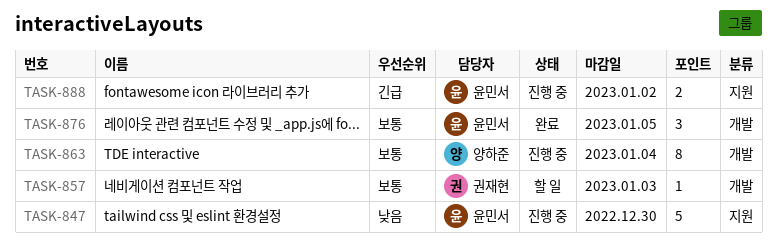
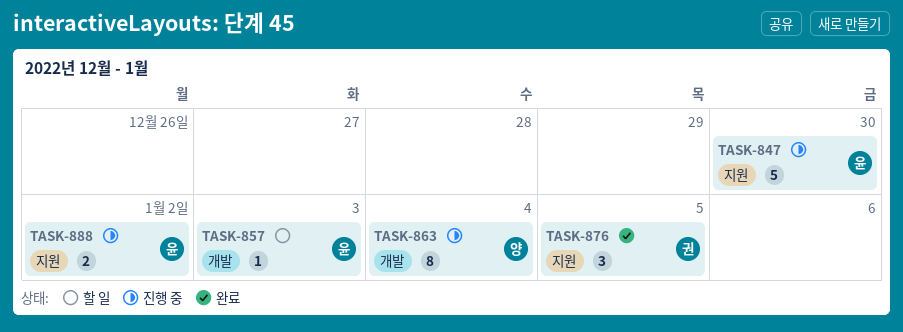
TASK-857, owner: 권재현 -> 윤민서
TASK-876, owner: 윤민서 -> 권재현
TASK-876, label: 개발 -> 지원

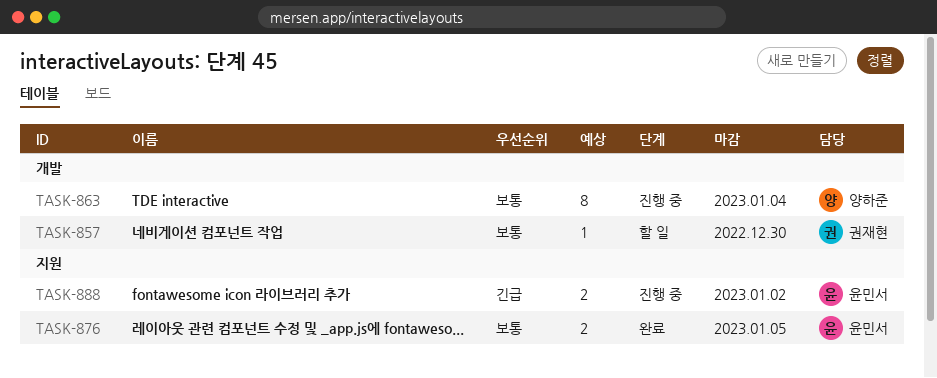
TASK-847: present -> none
TASK-857, owner: 윤민서 -> 권재현
TASK-857, due: Jan 3 -> Dec 30
TASK-876, owner: 권재현 -> 윤민서
TASK-876, estimate: 3 -> 2

